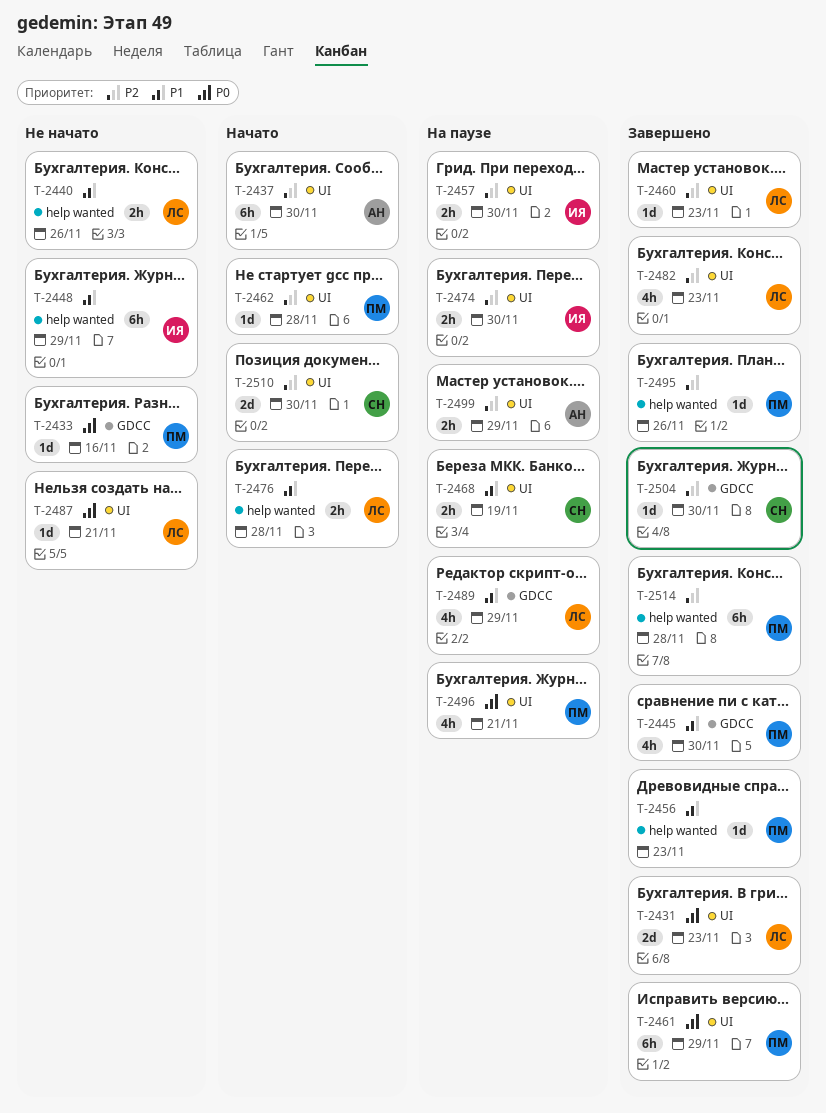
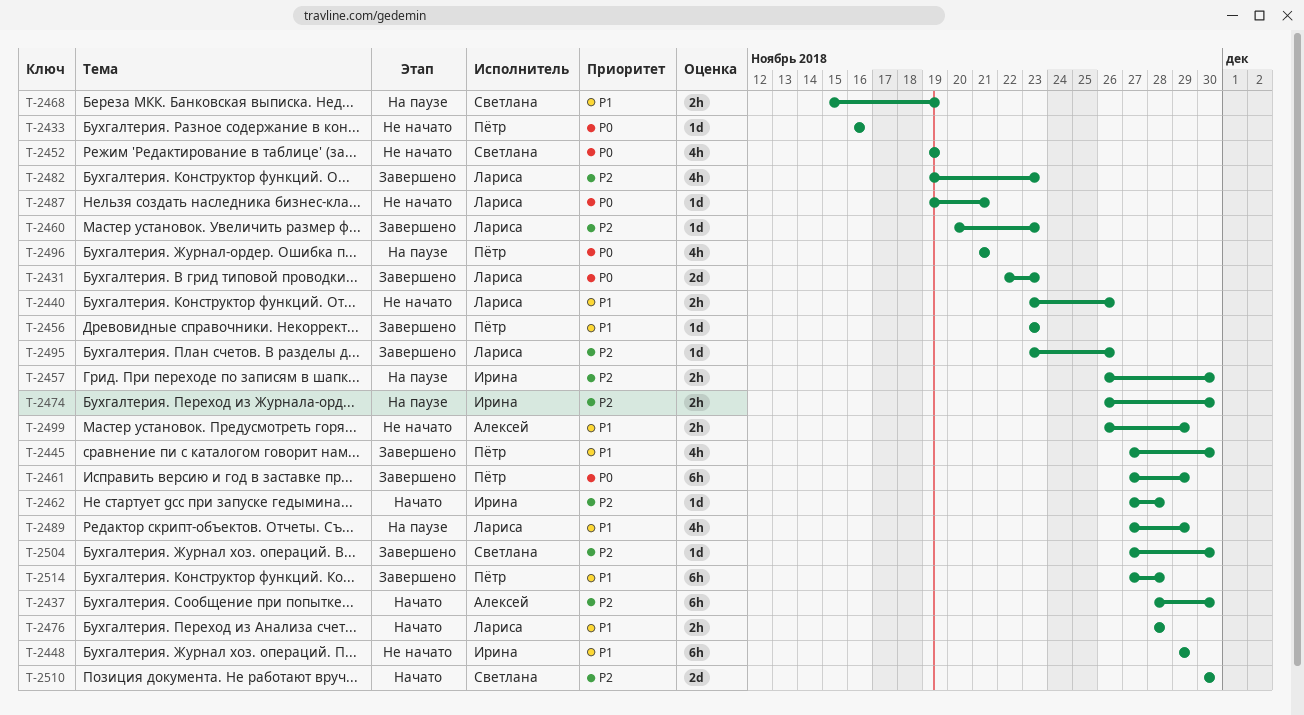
T-2452: none -> present
T-2462, owner: Пётр -> Ирина
T-2495, owner: Пётр -> Лариса
T-2499, status: На паузе -> Не начато
T-2499, priority: P2 -> P1
T-2514, priority: P2 -> P1

